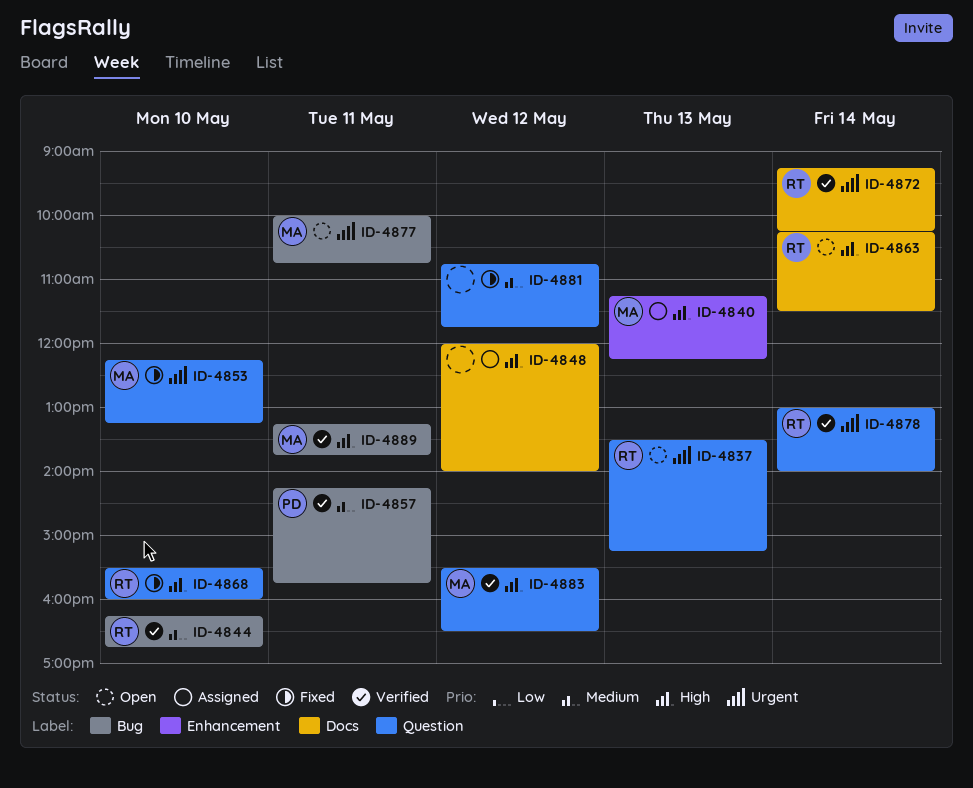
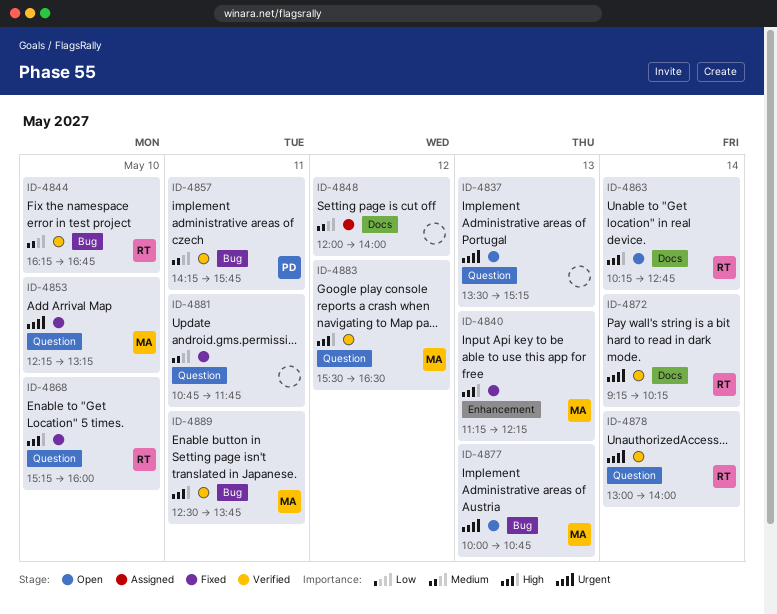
ID-4837, owner: RT -> none
ID-4840, status: Assigned -> Fixed
ID-4848, priority: High -> Medium
ID-4863, ends: 11:30 -> 12:45
ID-4868, begins: 15:30 -> 15:15
ID-4877, day: May 11 -> May 13
ID-4881, day: May 12 -> May 11
ID-4889, begins: 13:15 -> 12:30

